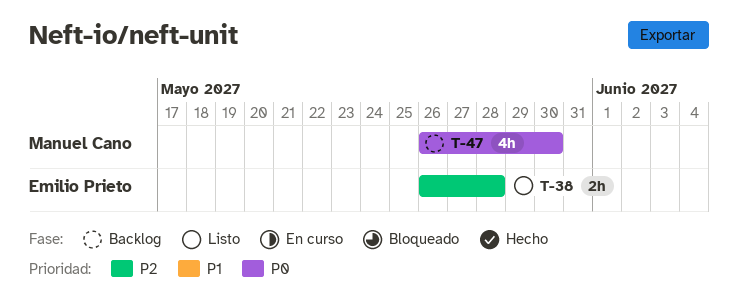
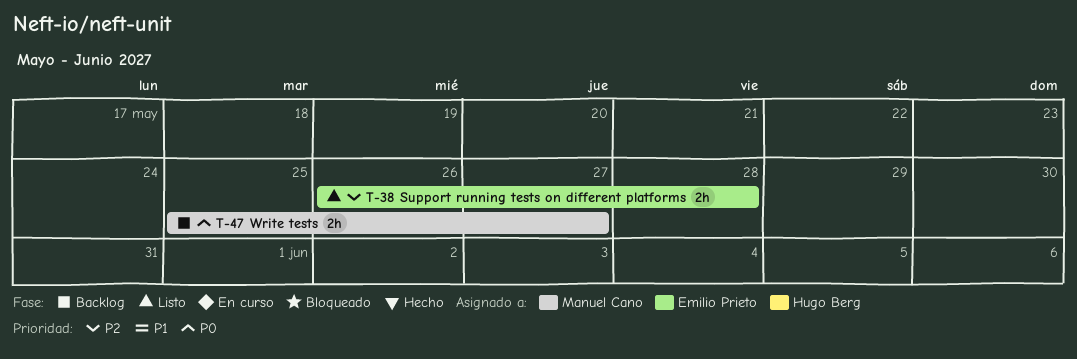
T-47, estimate: 4h -> 2h
T-47, start: May 26 -> May 25
T-47, due: May 30 -> May 27

